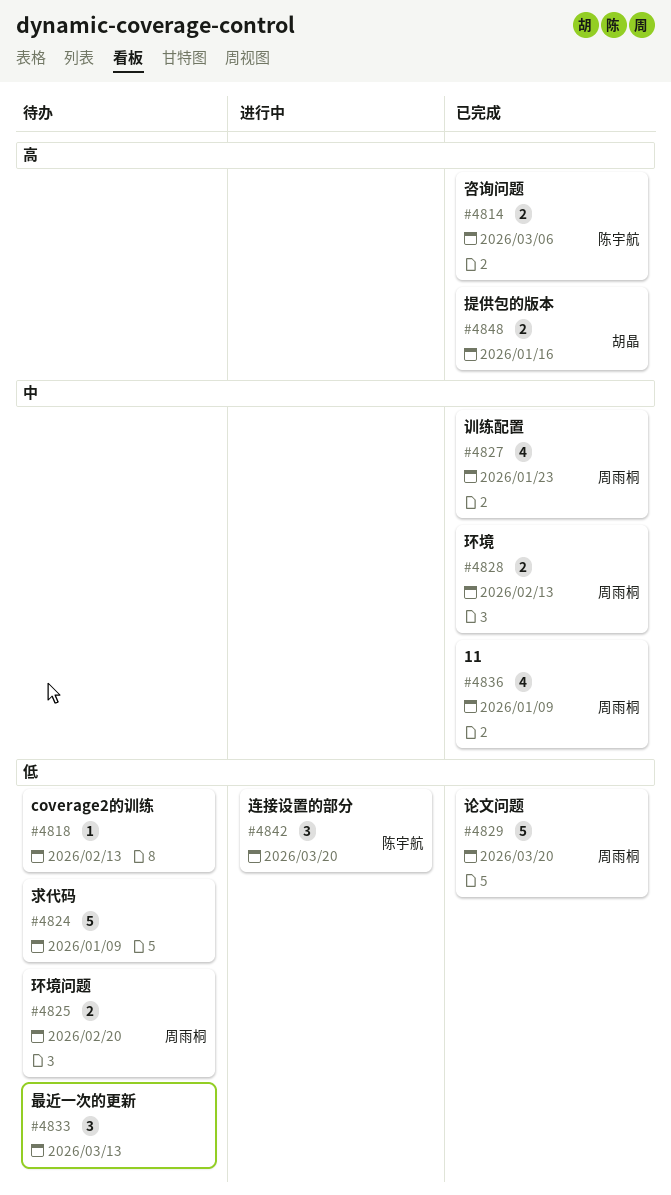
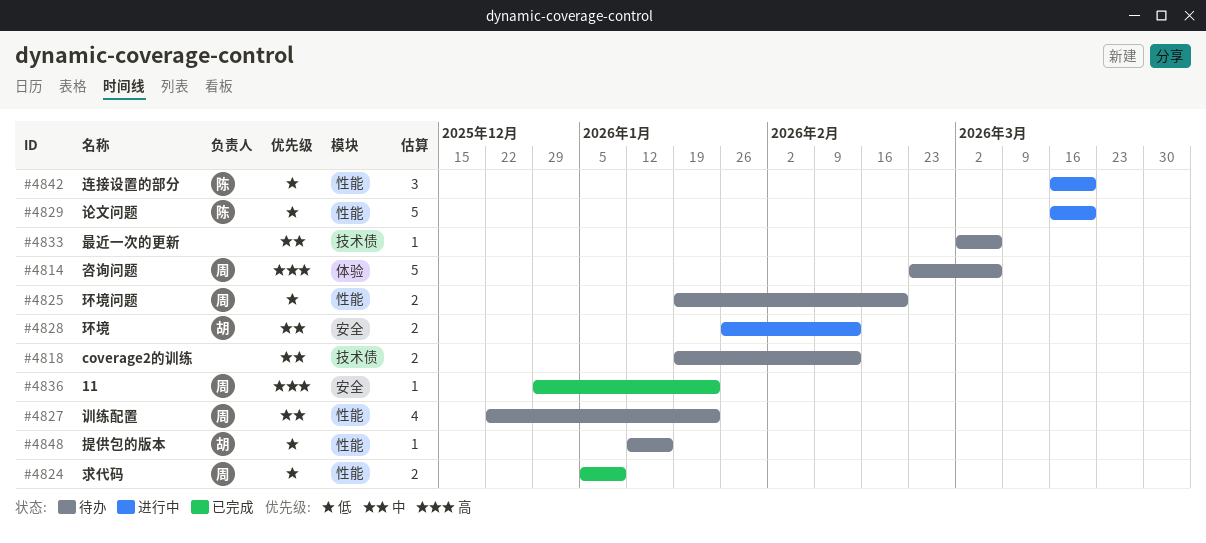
#4814, status: 已完成 -> 待办
#4814, owner: 陈宇航 -> 周雨桐
#4814, estimate: 2 -> 5
#4818, priority: 低 -> 中
#4818, estimate: 1 -> 2
#4824, status: 待办 -> 已完成
#4824, owner: none -> 周雨桐
#4824, estimate: 5 -> 2
#4827, status: 已完成 -> 待办
#4828, status: 已完成 -> 进行中
#4828, owner: 周雨桐 -> 胡晶
#4829, status: 已完成 -> 进行中
#4829, owner: 周雨桐 -> 陈宇航
#4833, priority: 低 -> 中
#4833, estimate: 3 -> 1
#4833, due: Mar 13 -> Mar 6
#4836, priority: 中 -> 高
#4836, estimate: 4 -> 1
#4836, due: Jan 9 -> Jan 23
#4848, status: 已完成 -> 待办
#4848, priority: 高 -> 低
#4848, estimate: 2 -> 1

